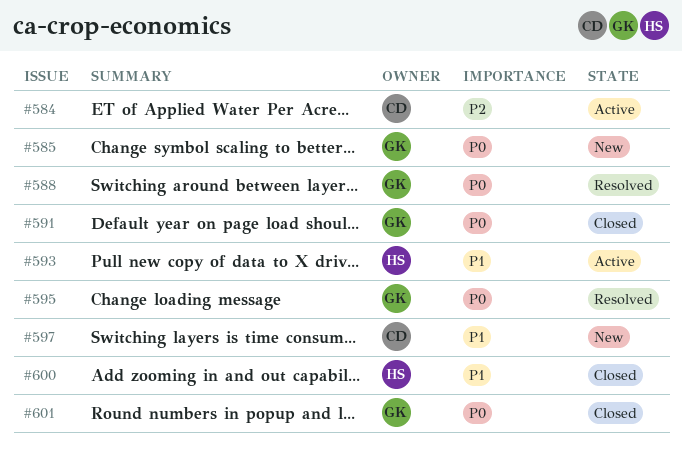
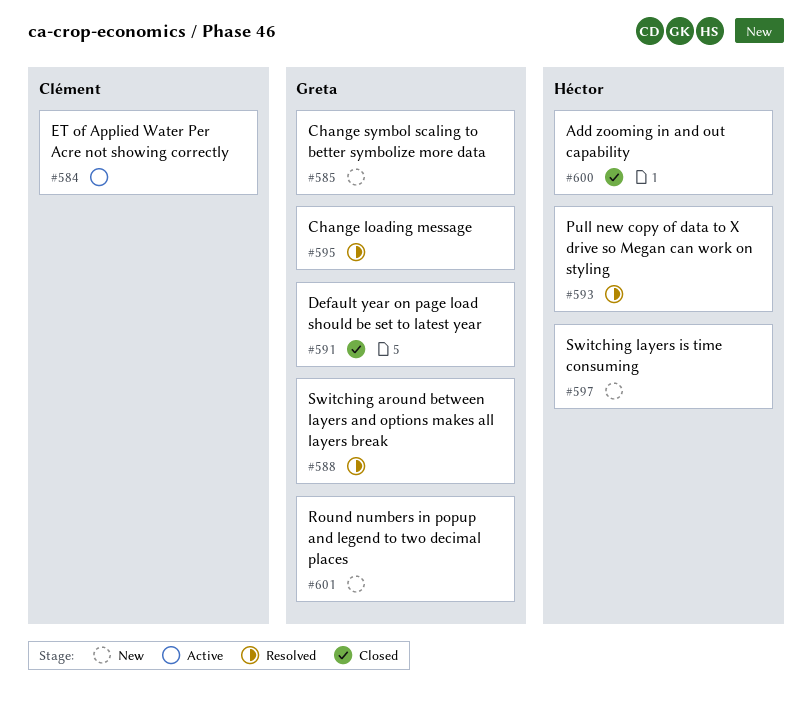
#593, status: Active -> Resolved
#597, owner: Clément -> Héctor
#601, status: Closed -> New

